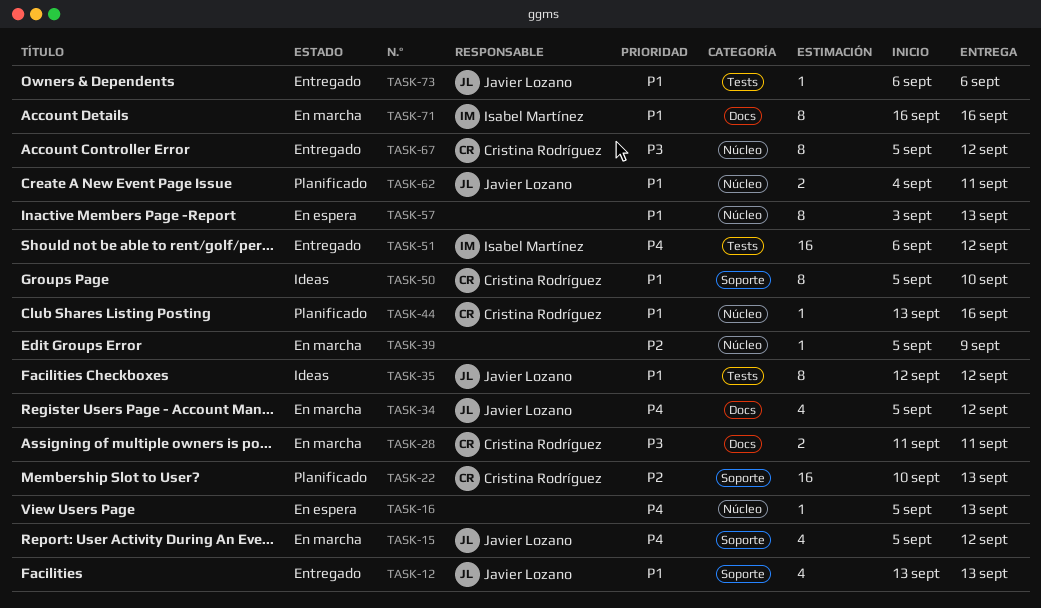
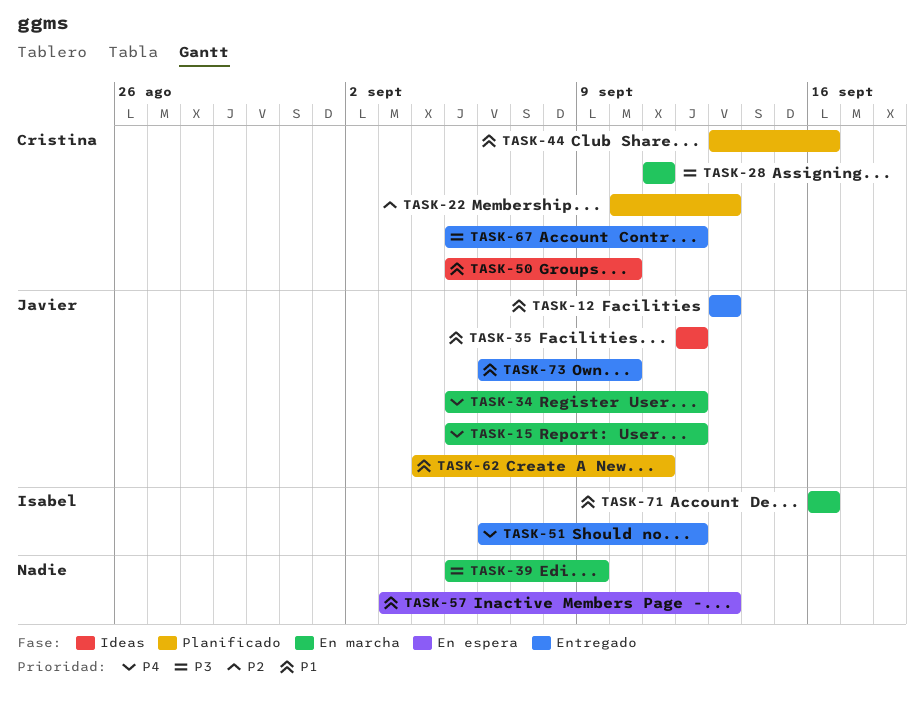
TASK-16: present -> none
TASK-39, priority: P2 -> P3
TASK-73, due: Sep 6 -> Sep 10

